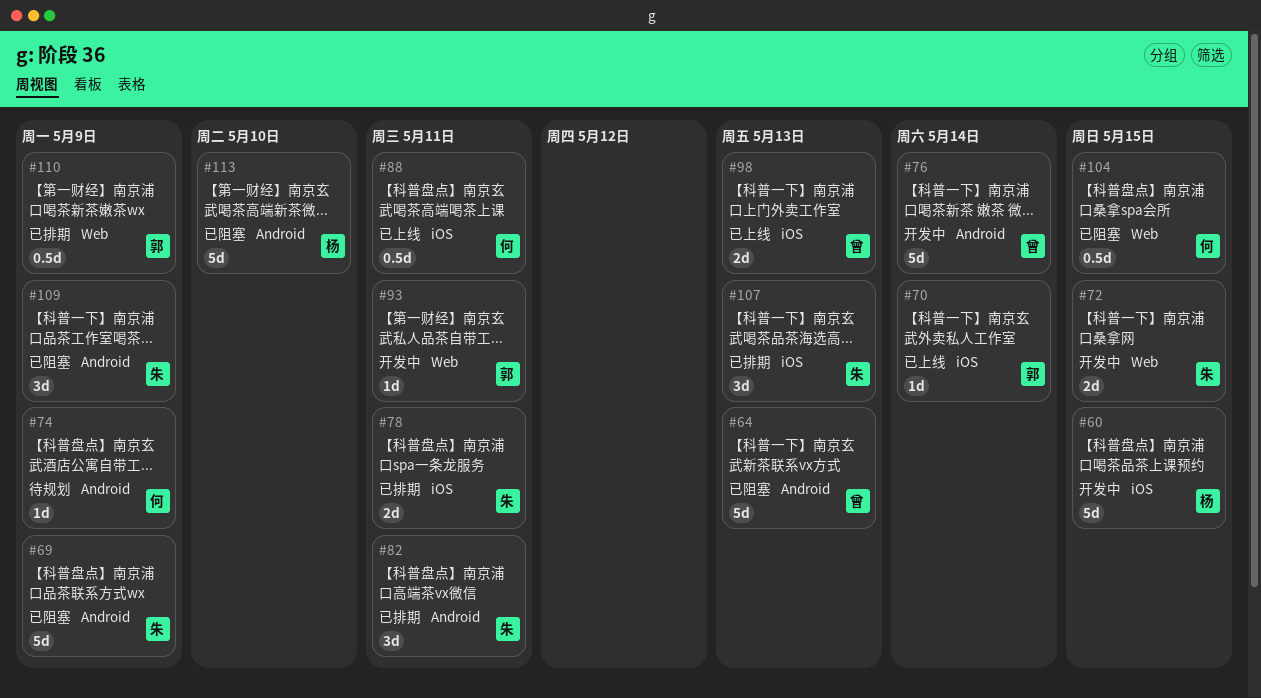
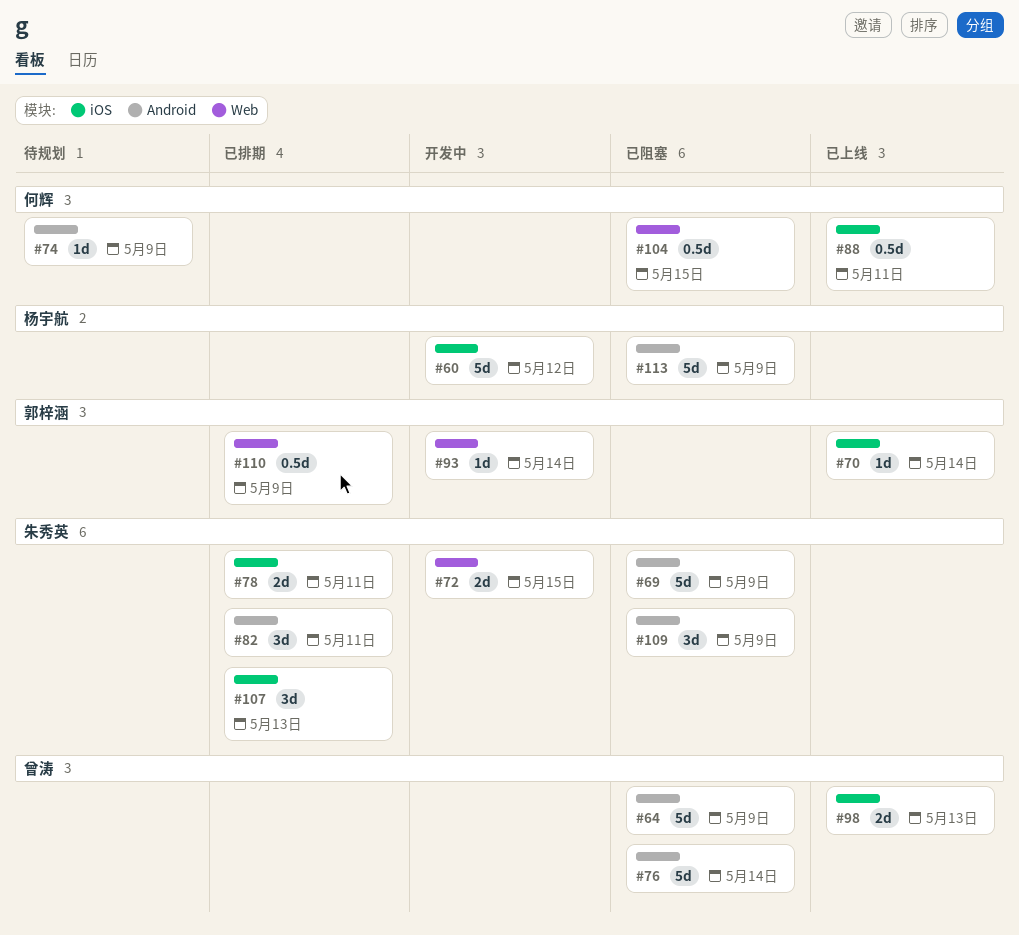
#60, due: May 15 -> May 12
#64, due: May 13 -> May 9
#76, status: 开发中 -> 已阻塞
#93, due: May 11 -> May 14
#113, due: May 10 -> May 9

